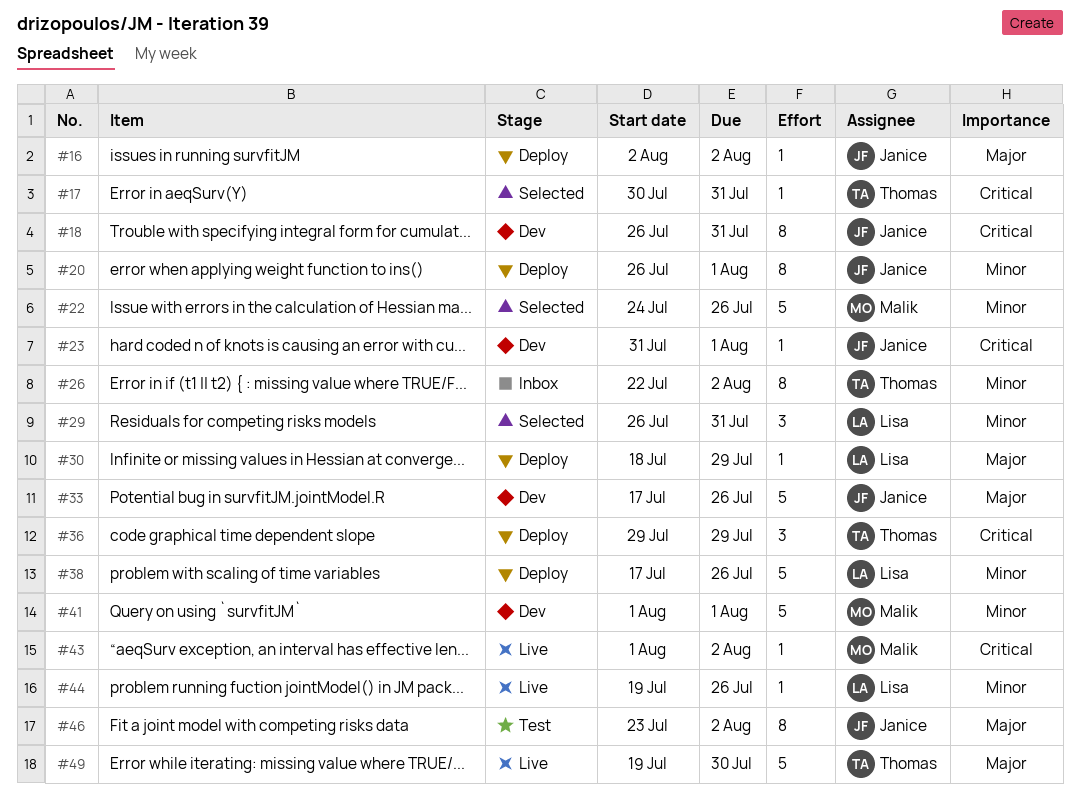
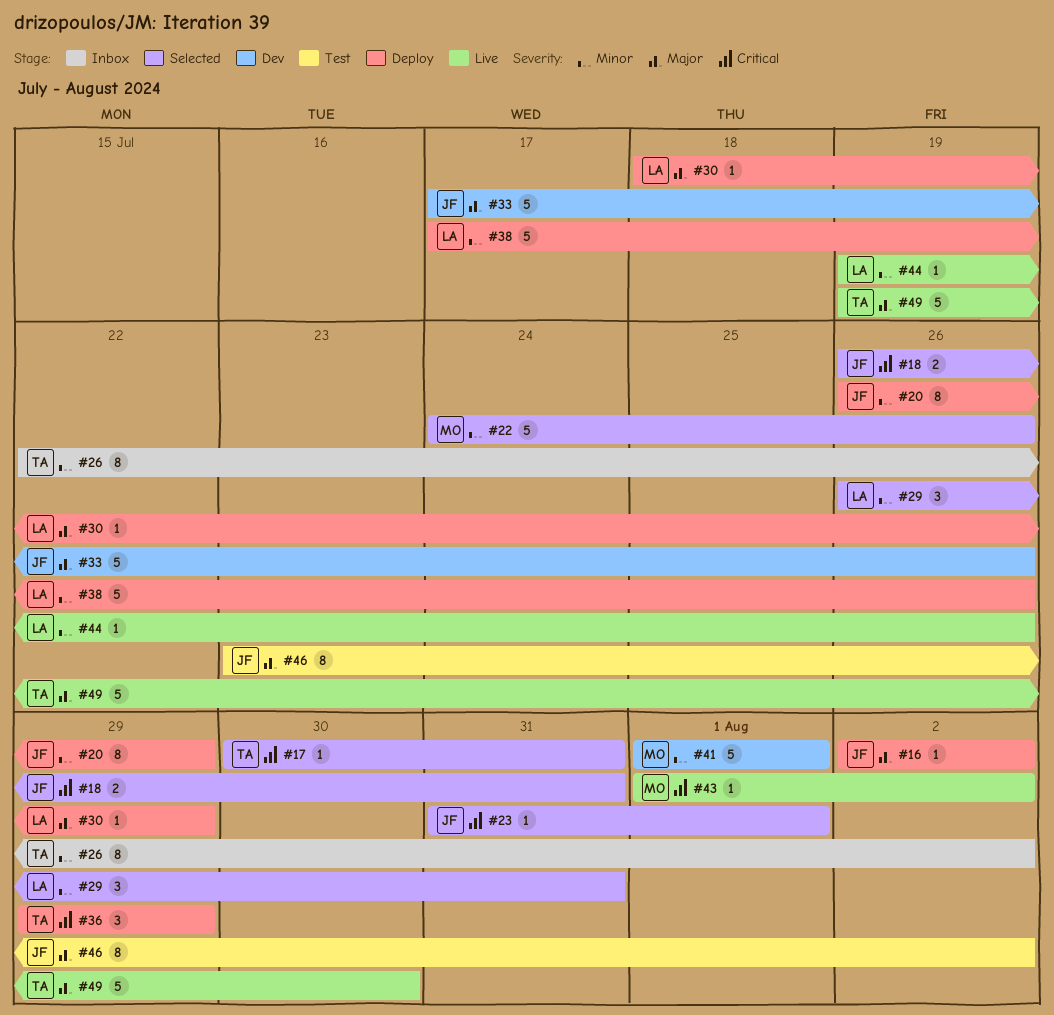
#18, status: Dev -> Selected
#18, estimate: 8 -> 2
#20, due: Aug 1 -> Jul 29
#23, status: Dev -> Selected

